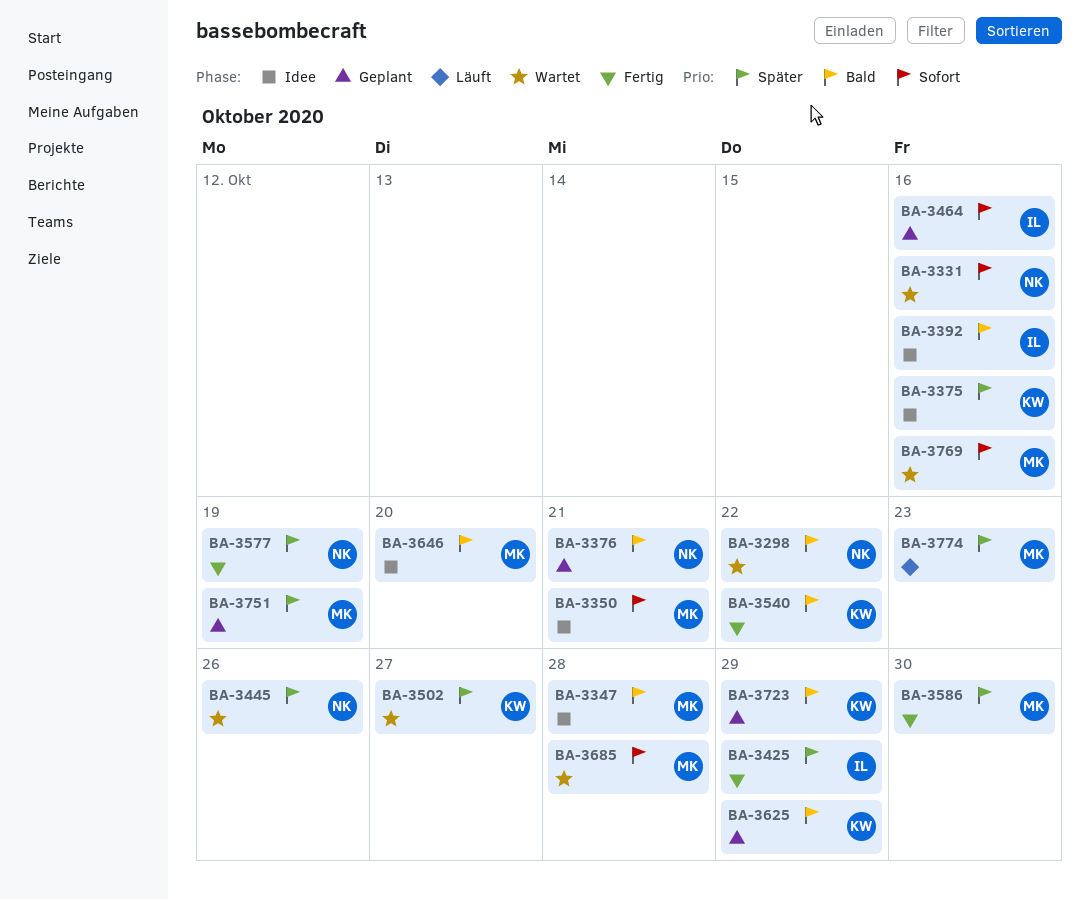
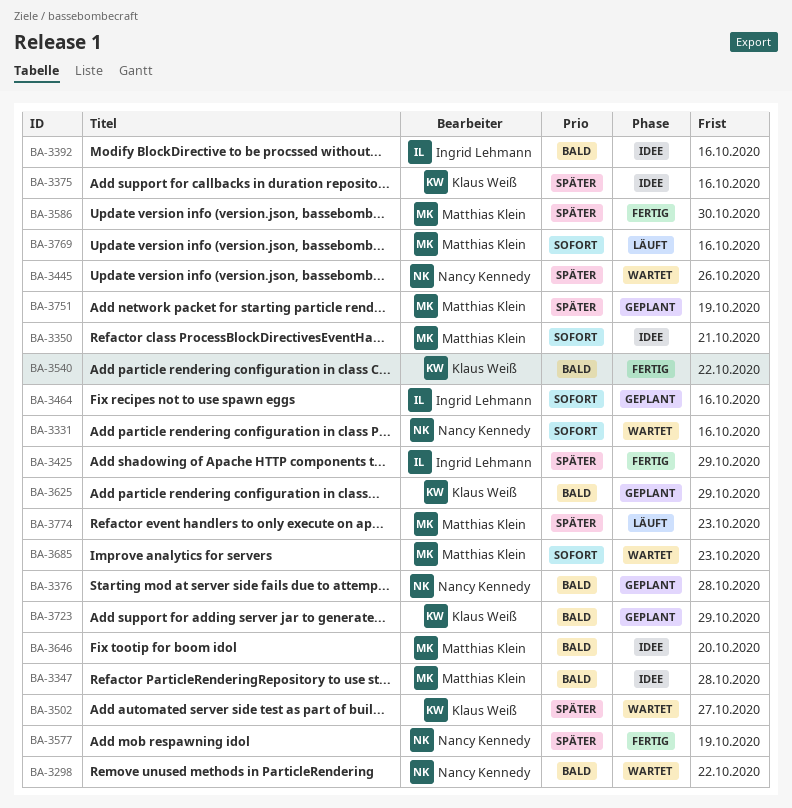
BA-3376, due: Oct 21 -> Oct 28
BA-3685, due: Oct 28 -> Oct 23
BA-3769, status: Wartet -> Läuft

